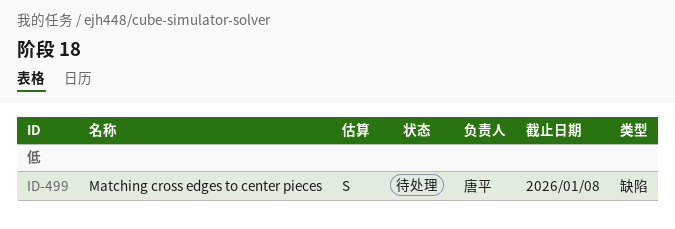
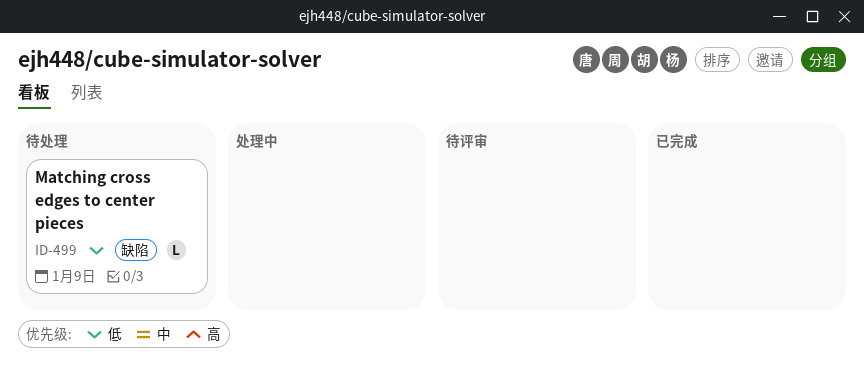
ID-499, estimate: S -> L
ID-499, due: Jan 8 -> Jan 9

